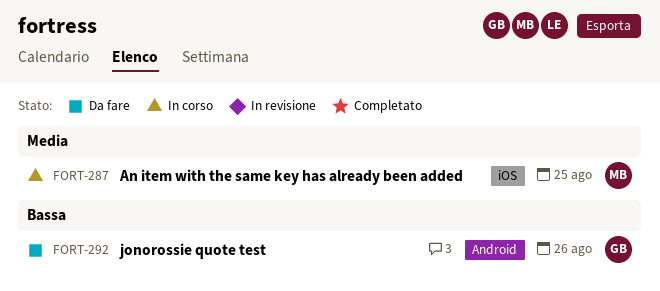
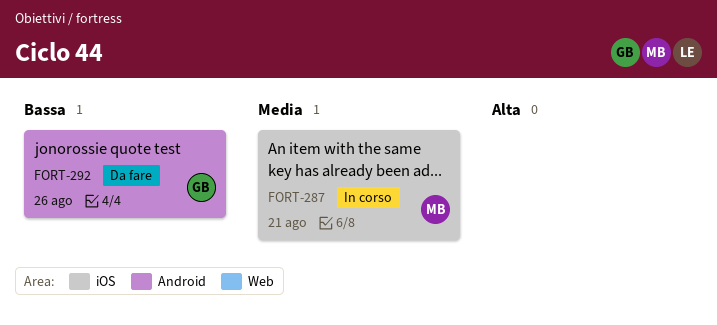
FORT-287, due: Aug 25 -> Aug 21

